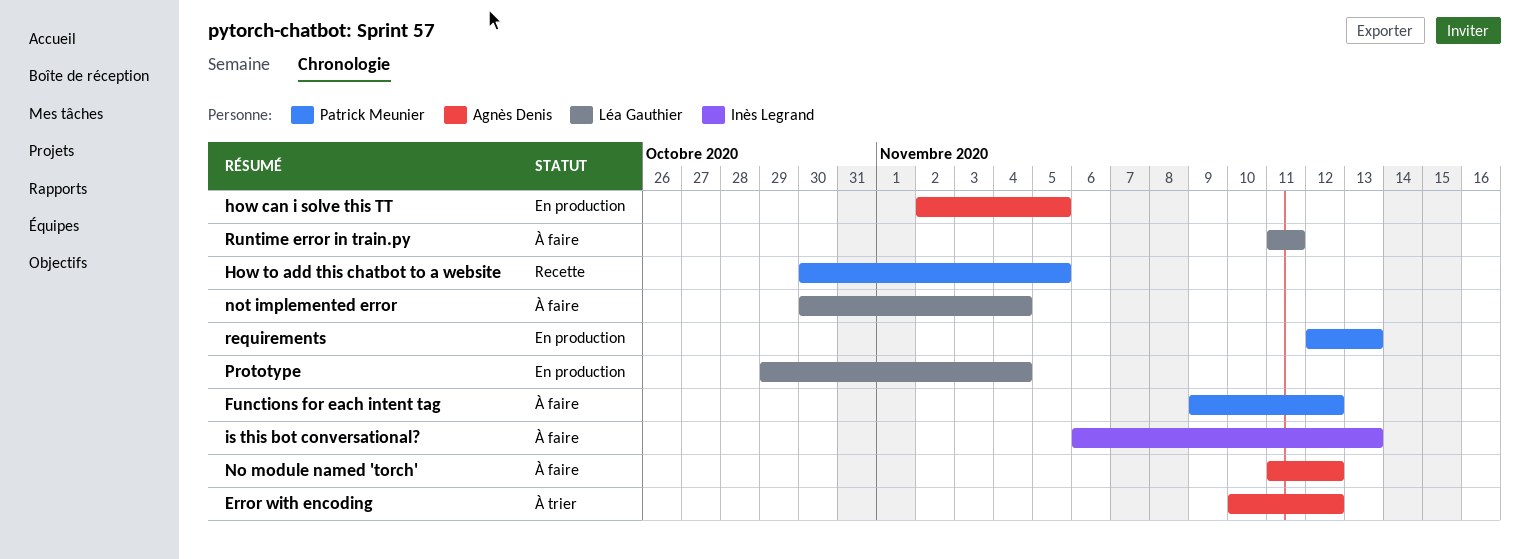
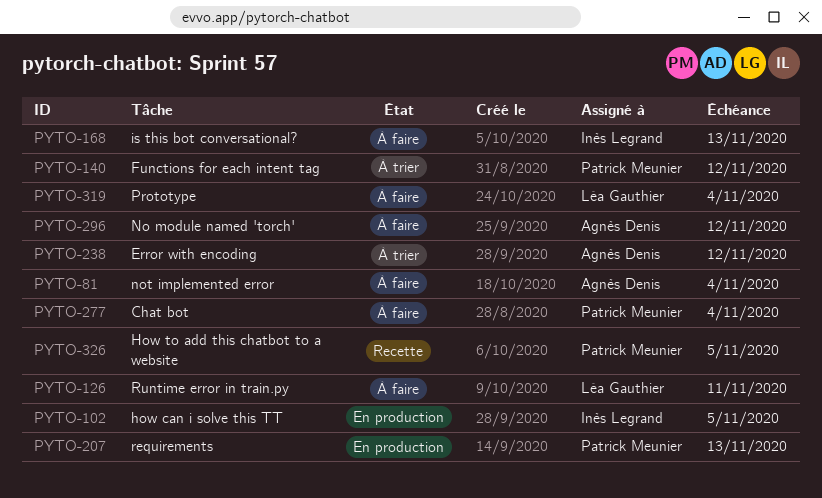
Chat bot: none -> present
Functions for each intent tag, status: À faire -> À trier
how can i solve this TT, owner: Agnès Denis -> Inès Legrand
not implemented error, owner: Léa Gauthier -> Agnès Denis
Prototype, status: En production -> À faire

